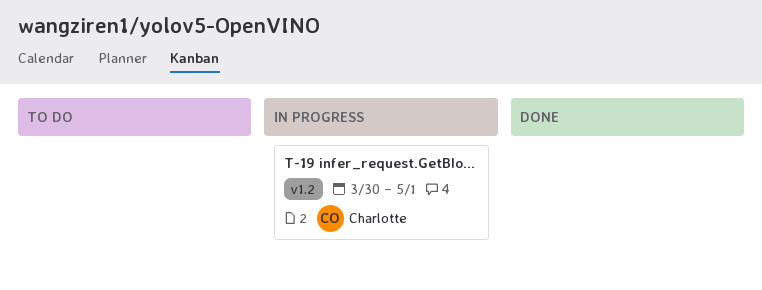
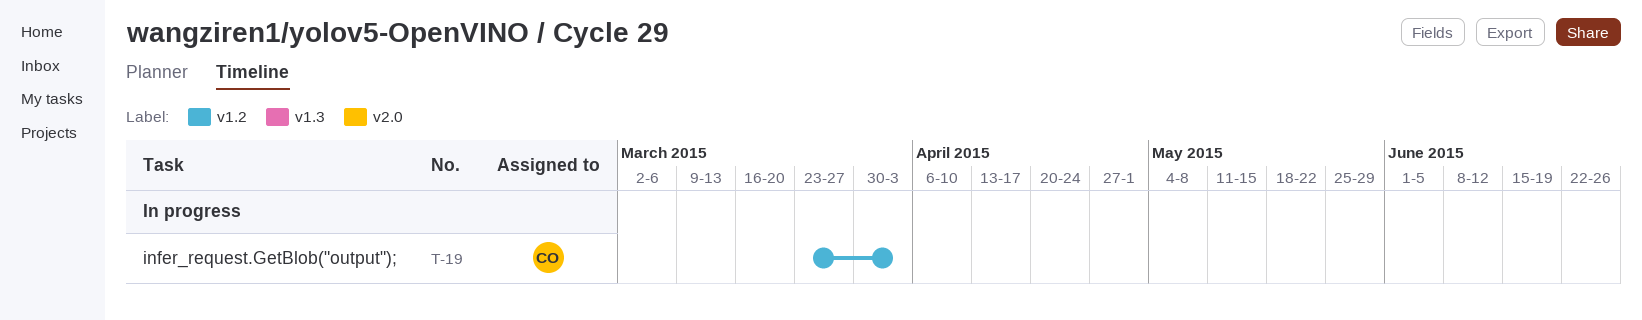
T-19, start: Mar 30 -> Mar 23
T-19, due: May 1 -> Apr 3

